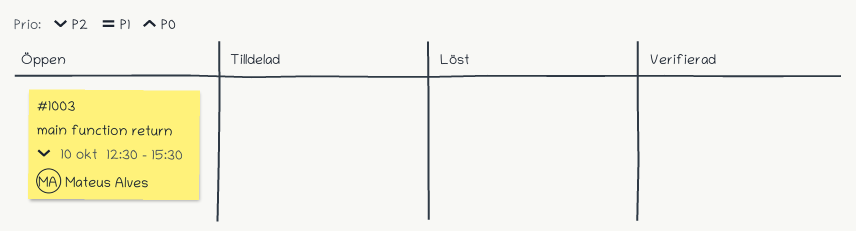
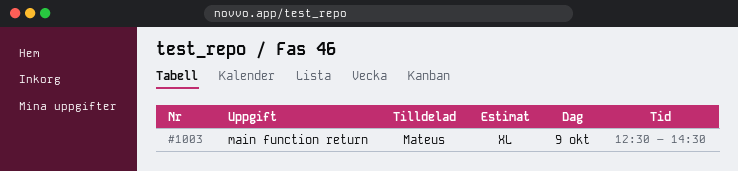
#1003, day: Oct 10 -> Oct 9
#1003, ends: 15:30 -> 14:30

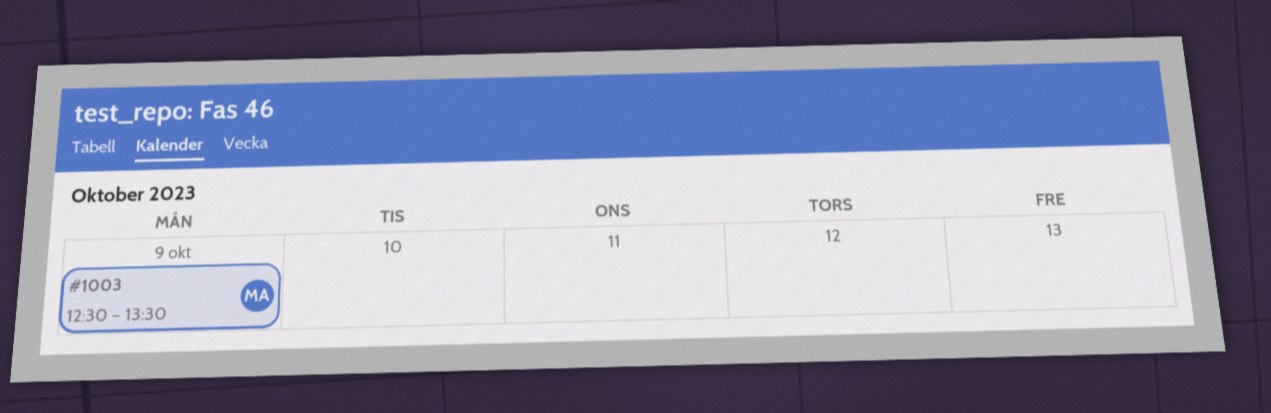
#1003, ends: 14:30 -> 13:30

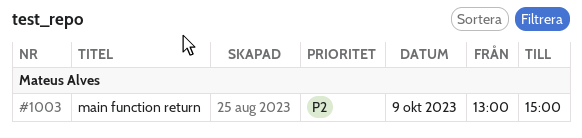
#1003, begins: 12:30 -> 13:00
#1003, ends: 13:30 -> 15:00

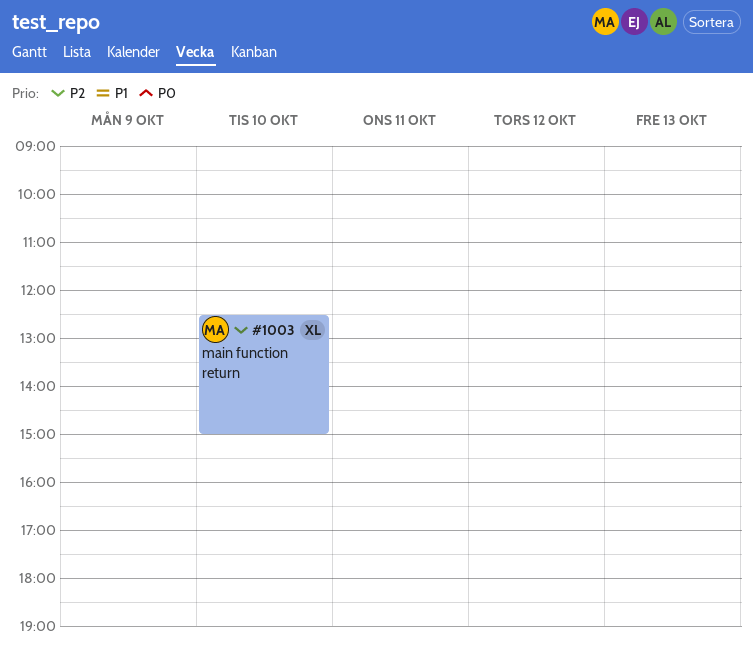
#1003, day: Oct 9 -> Oct 10
#1003, begins: 13:00 -> 12:30

